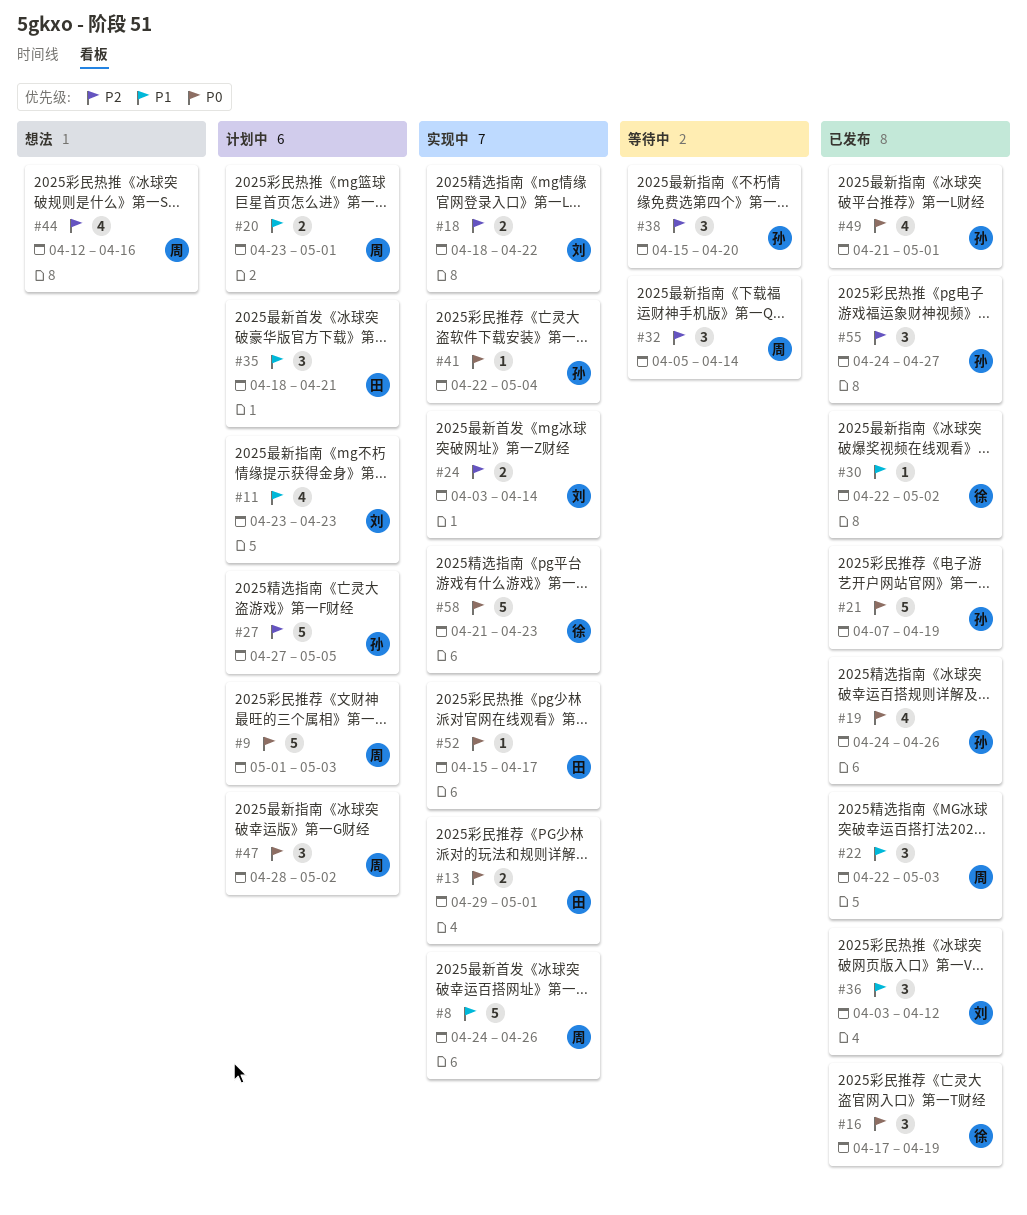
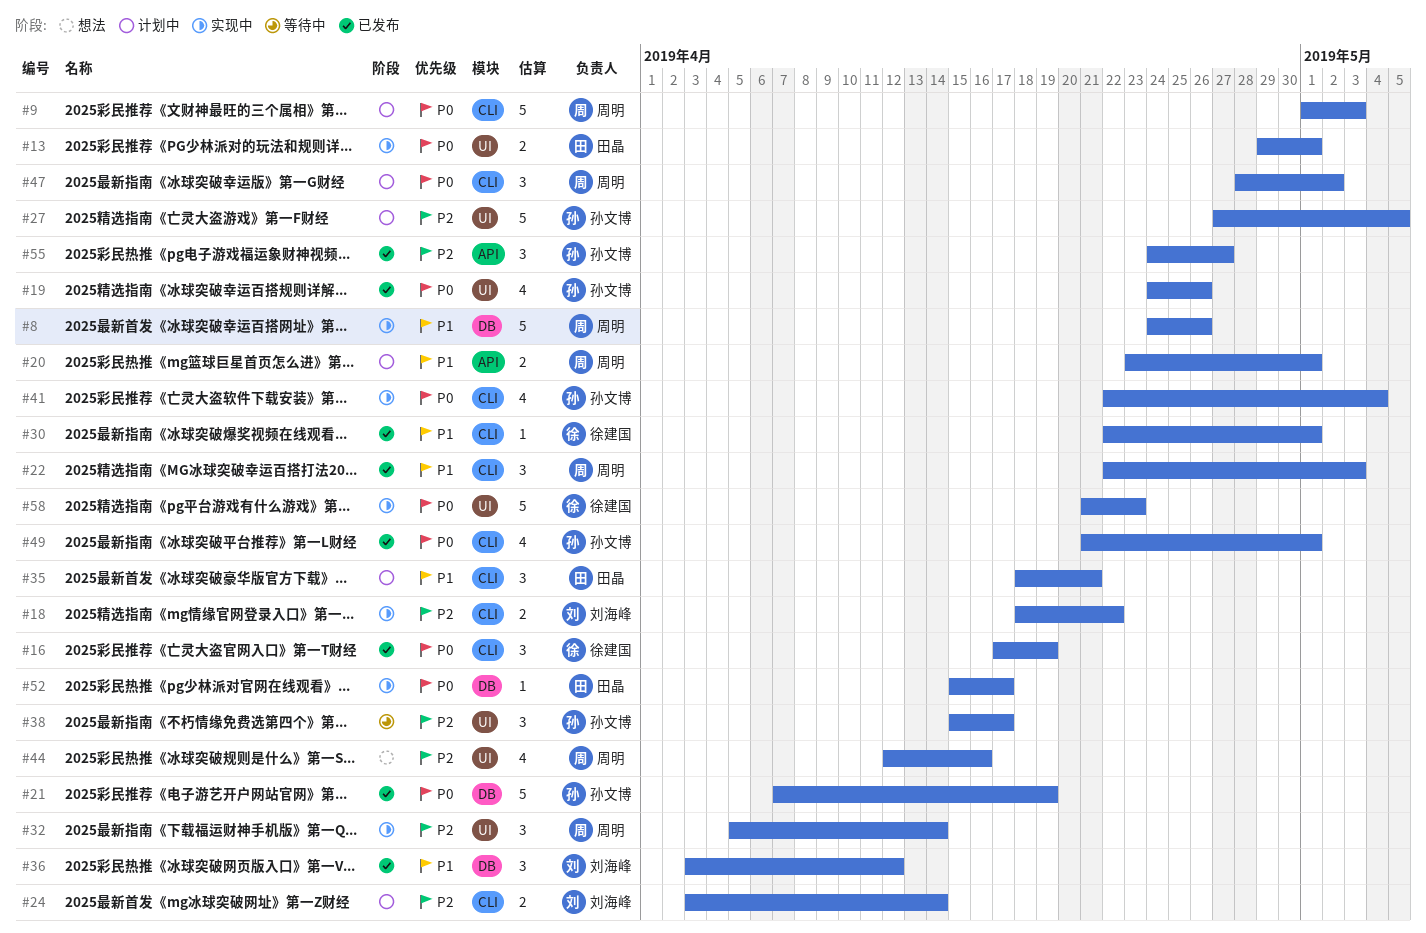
#11: present -> none
#24, status: 实现中 -> 计划中
#30, due: May 2 -> May 1
#32, status: 等待中 -> 实现中
#38, due: Apr 20 -> Apr 17
#41, estimate: 1 -> 4

